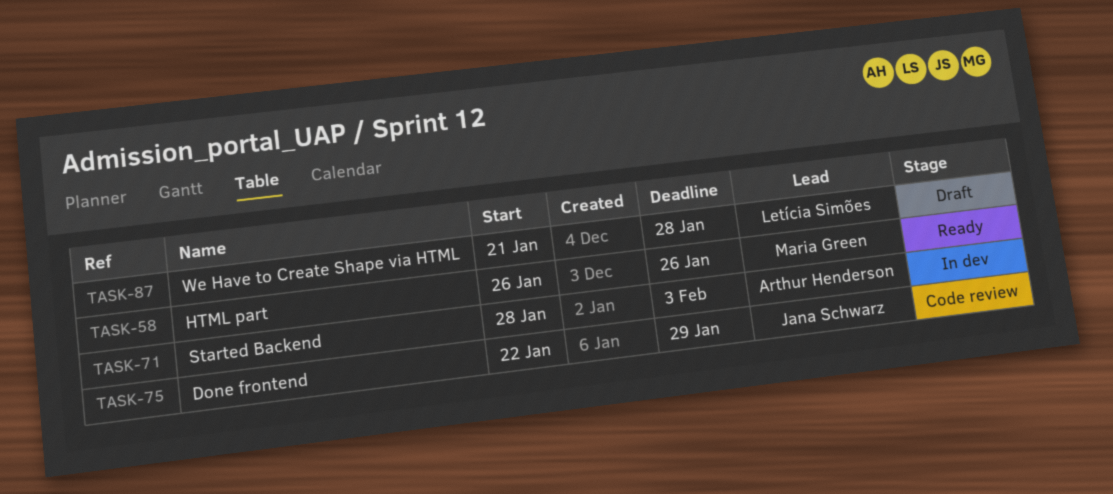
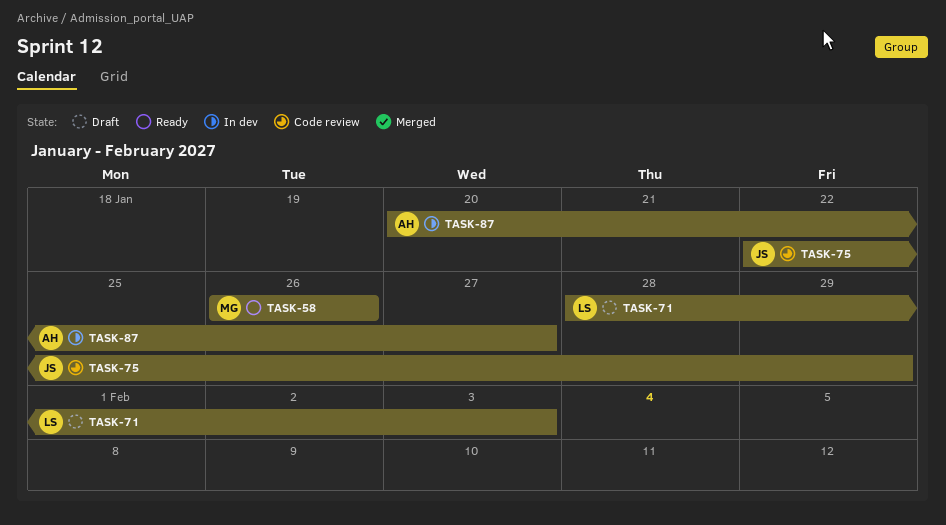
TASK-71, status: In dev -> Draft
TASK-71, owner: Arthur Henderson -> Letícia Simões
TASK-87, status: Draft -> In dev
TASK-87, owner: Letícia Simões -> Arthur Henderson
TASK-87, start: Jan 21 -> Jan 20
TASK-87, due: Jan 28 -> Jan 27

